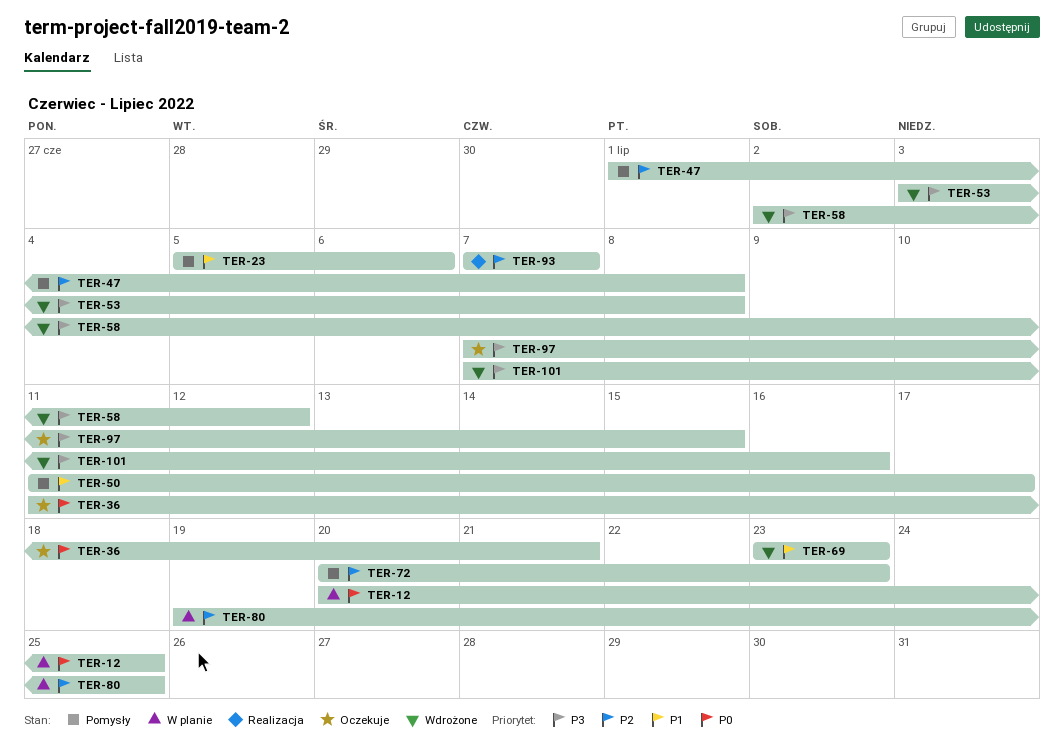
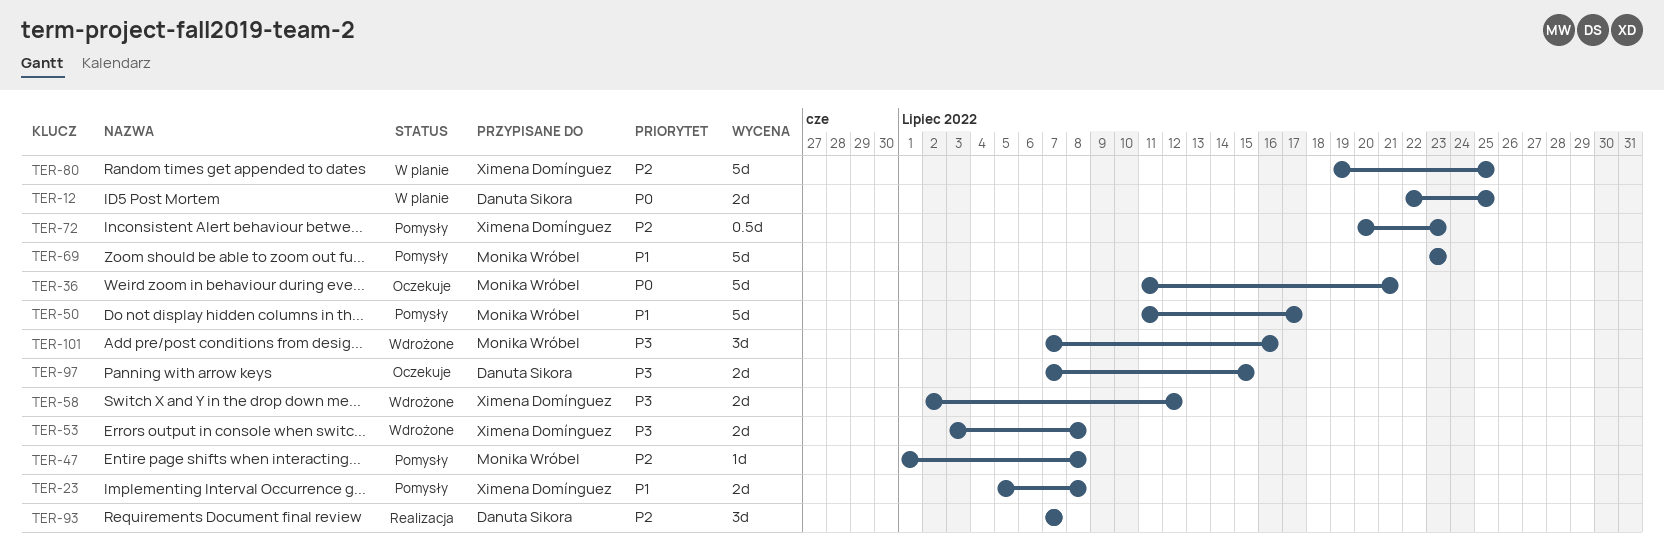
TER-12, start: Jul 20 -> Jul 22
TER-23, due: Jul 6 -> Jul 8
TER-69, status: Wdrożone -> Pomysły

